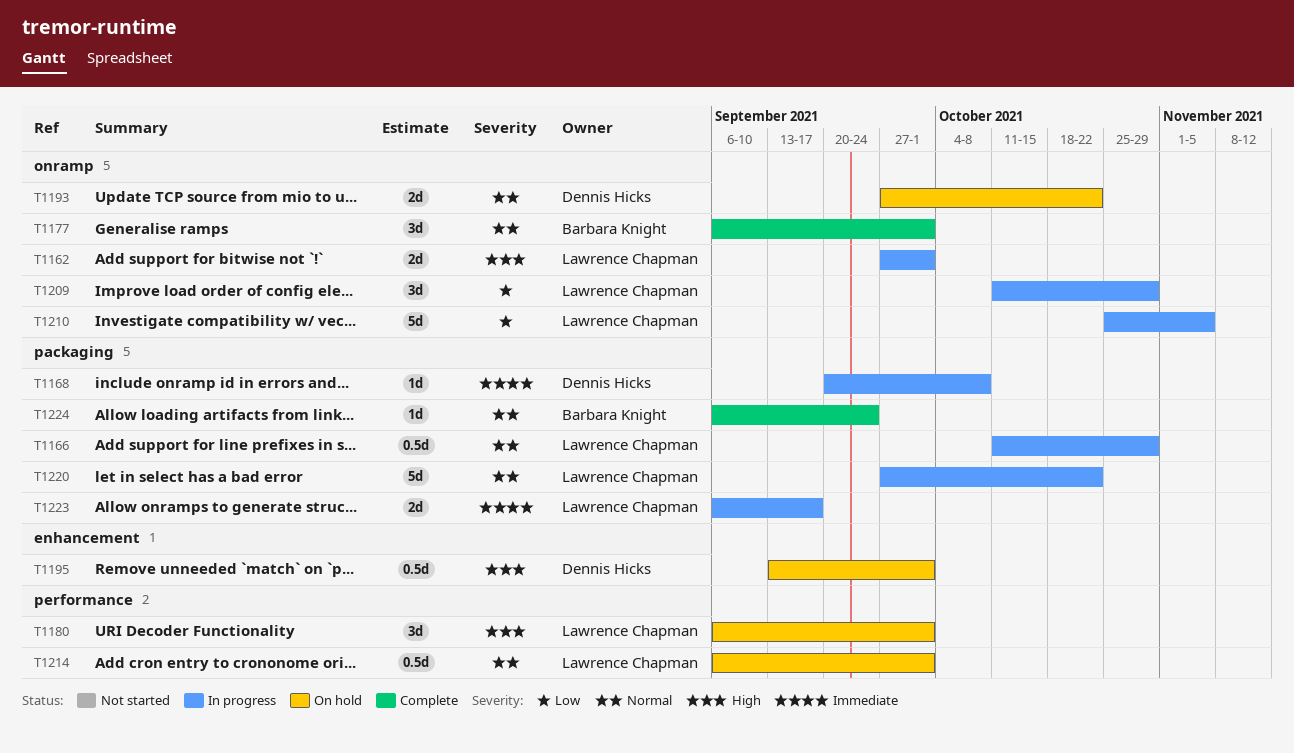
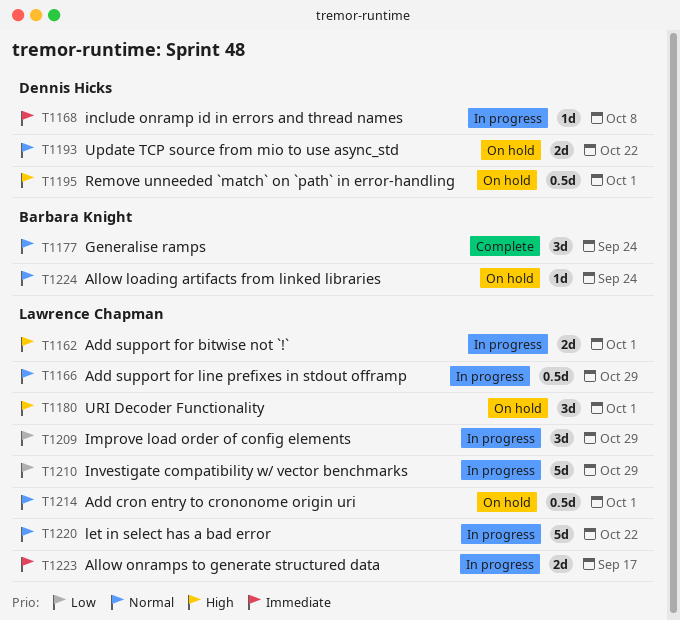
T1177, due: Oct 1 -> Sep 24
T1210, due: Nov 5 -> Oct 29
T1224, status: Complete -> On hold

